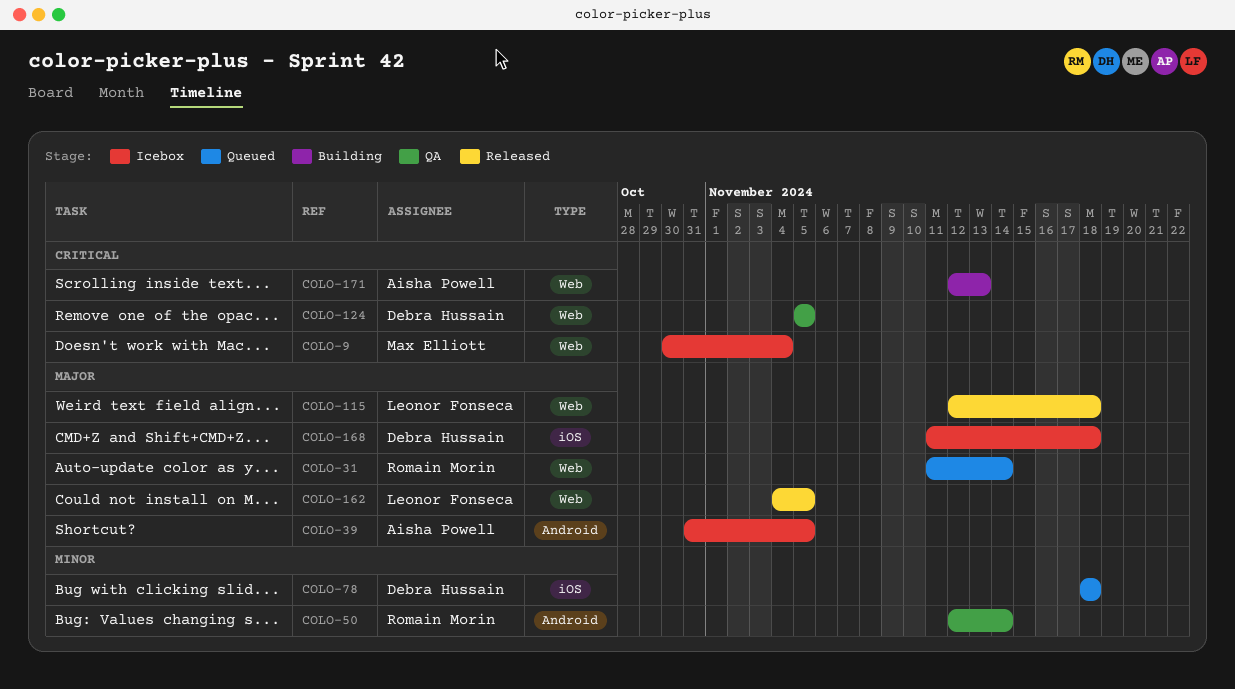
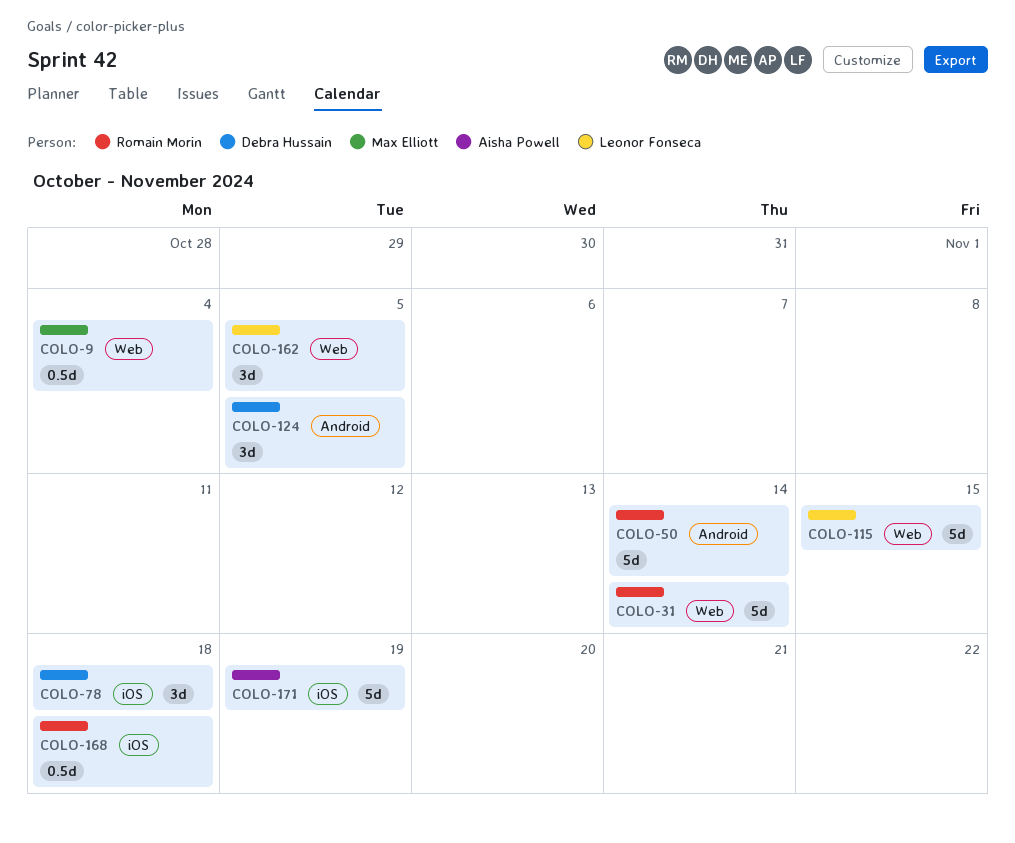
COLO-39: present -> none
COLO-115, due: Nov 18 -> Nov 15
COLO-124, label: Web -> Android
COLO-168, owner: Debra Hussain -> Romain Morin
COLO-171, label: Web -> iOS
COLO-171, due: Nov 13 -> Nov 19

